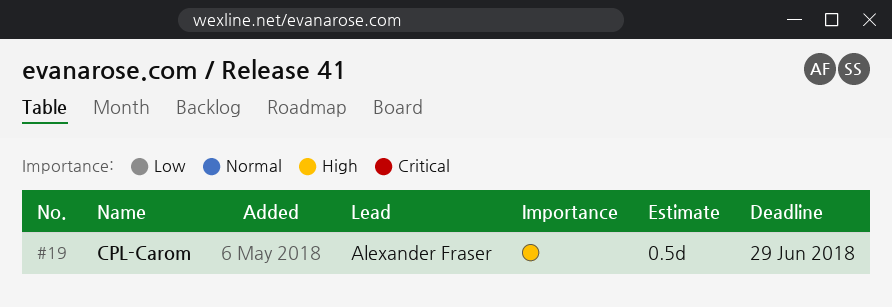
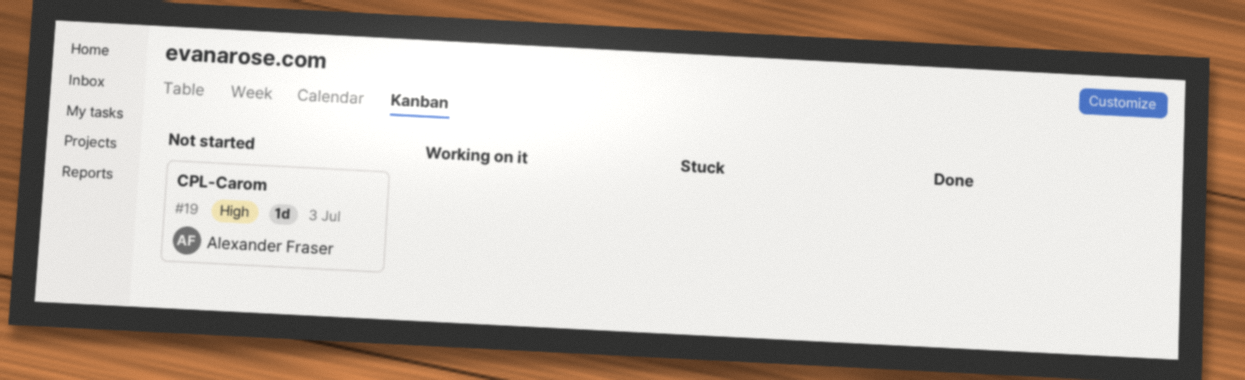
#19, estimate: 0.5d -> 1d
#19, due: Jun 29 -> Jul 3

